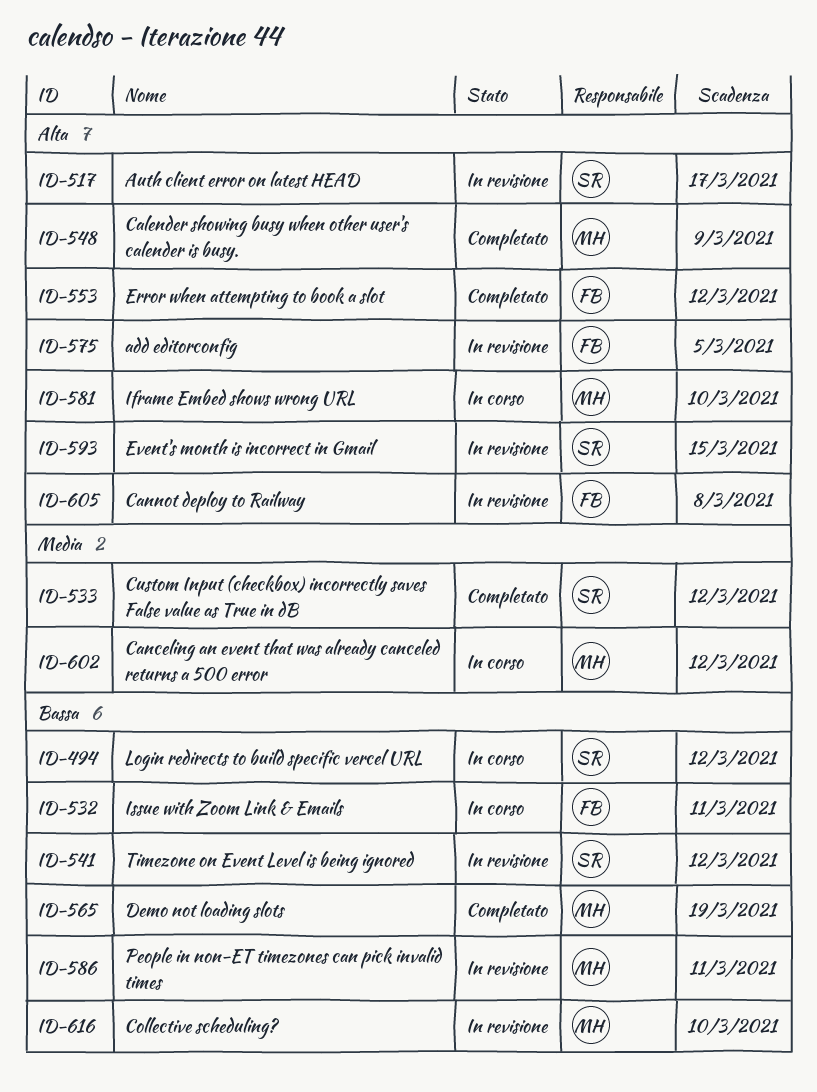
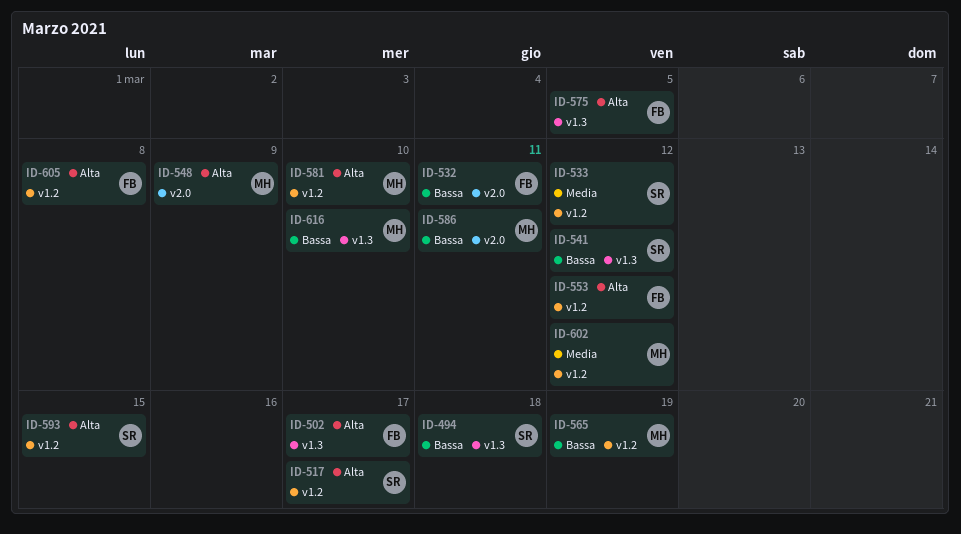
ID-494, due: Mar 12 -> Mar 18
ID-502: none -> present

